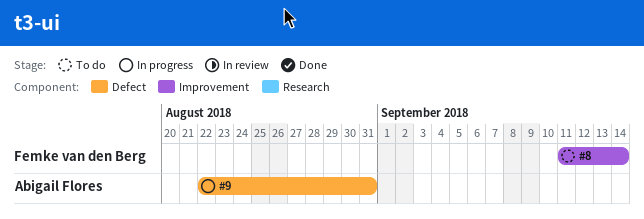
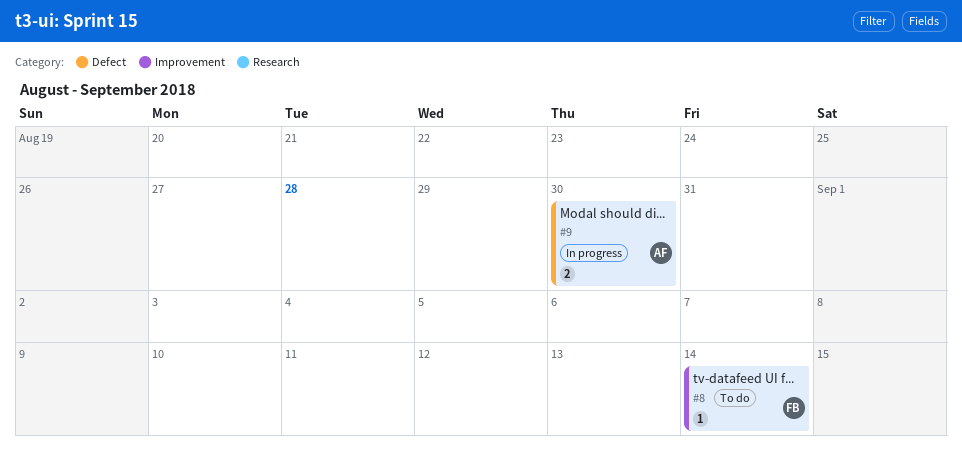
#9, due: Aug 31 -> Aug 30

